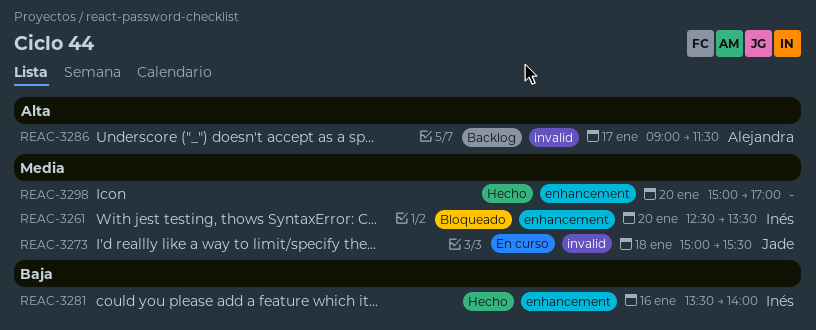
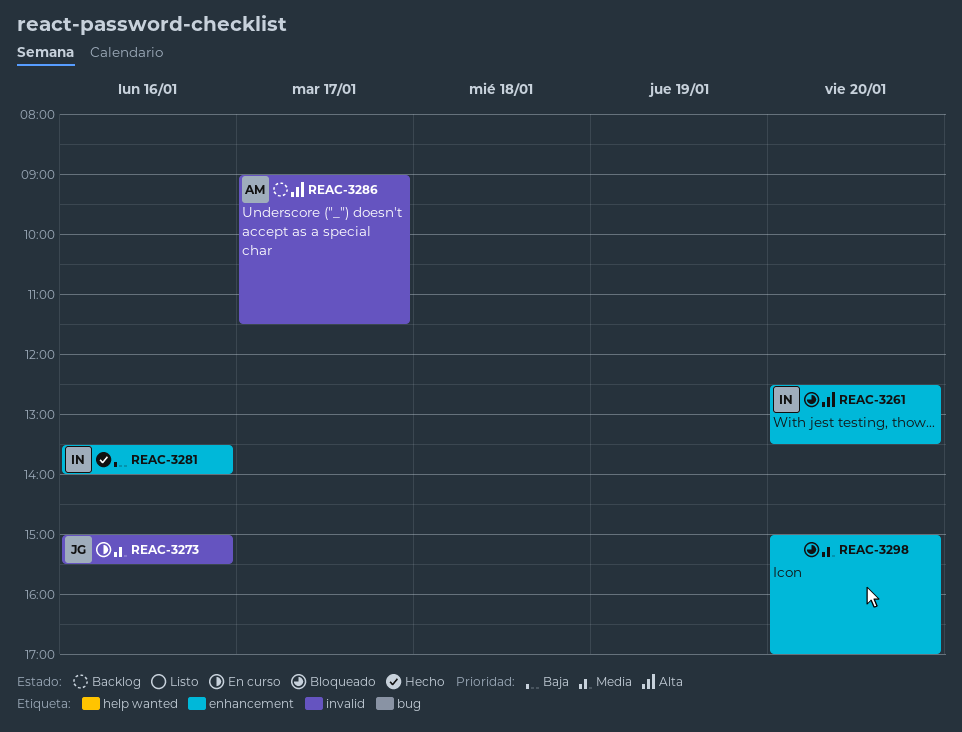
REAC-3261, priority: Media -> Alta
REAC-3273, day: Jan 18 -> Jan 16
REAC-3298, status: Hecho -> Bloqueado

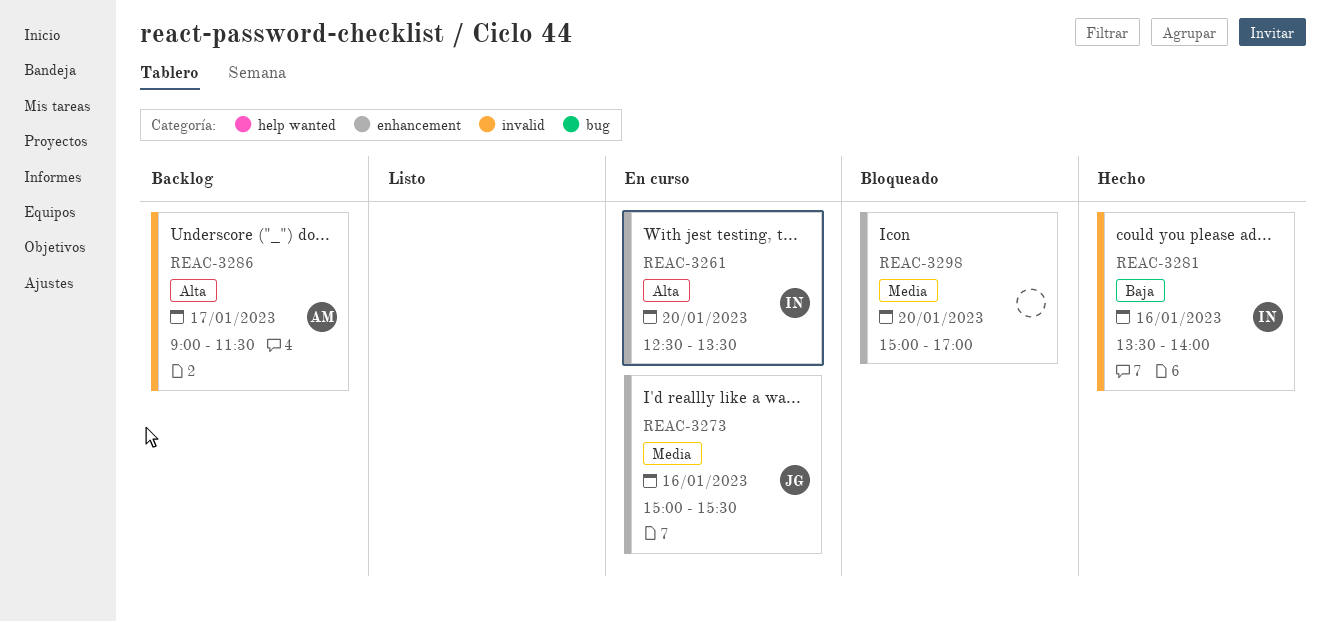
REAC-3261, status: Bloqueado -> En curso
REAC-3273, label: invalid -> enhancement
REAC-3281, label: enhancement -> invalid

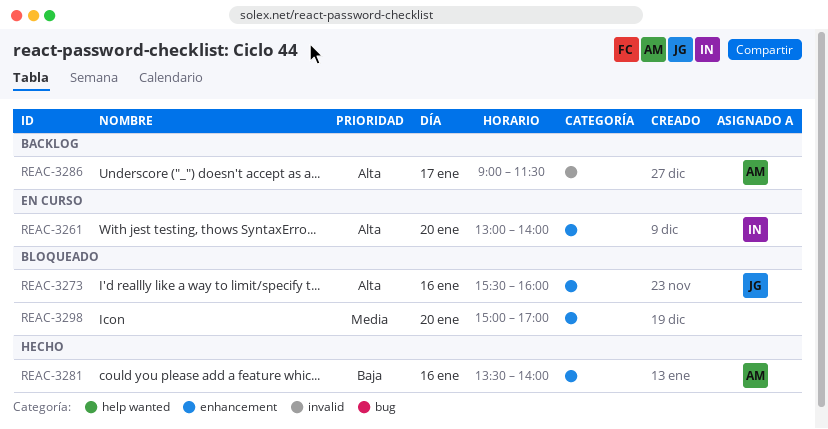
REAC-3261, begins: 12:30 -> 13:00
REAC-3261, ends: 13:30 -> 14:00
REAC-3273, status: En curso -> Bloqueado
REAC-3273, priority: Media -> Alta
REAC-3273, begins: 15:00 -> 15:30
REAC-3273, ends: 15:30 -> 16:00
REAC-3281, owner: IN -> AM
REAC-3281, label: invalid -> enhancement

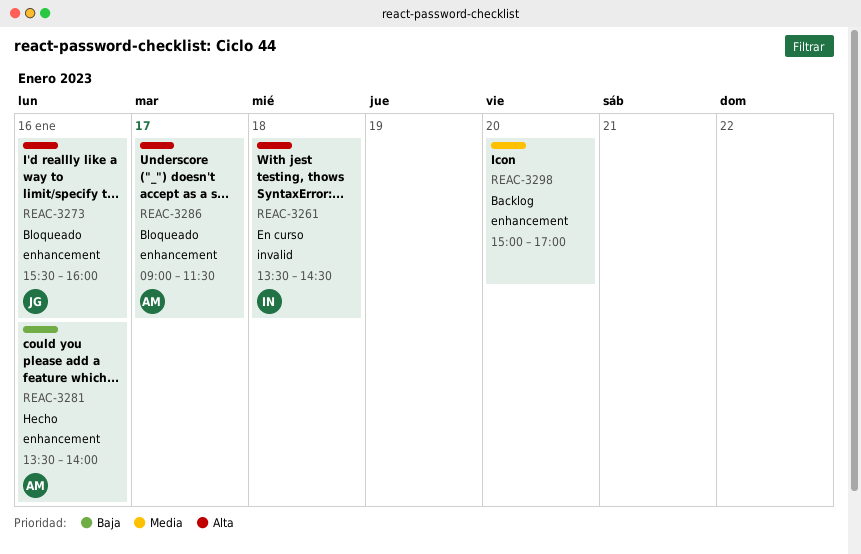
REAC-3261, label: enhancement -> invalid
REAC-3261, day: Jan 20 -> Jan 18
REAC-3261, begins: 13:00 -> 13:30
REAC-3261, ends: 14:00 -> 14:30
REAC-3286, status: Backlog -> Bloqueado
REAC-3286, label: invalid -> enhancement
REAC-3298, status: Bloqueado -> Backlog

